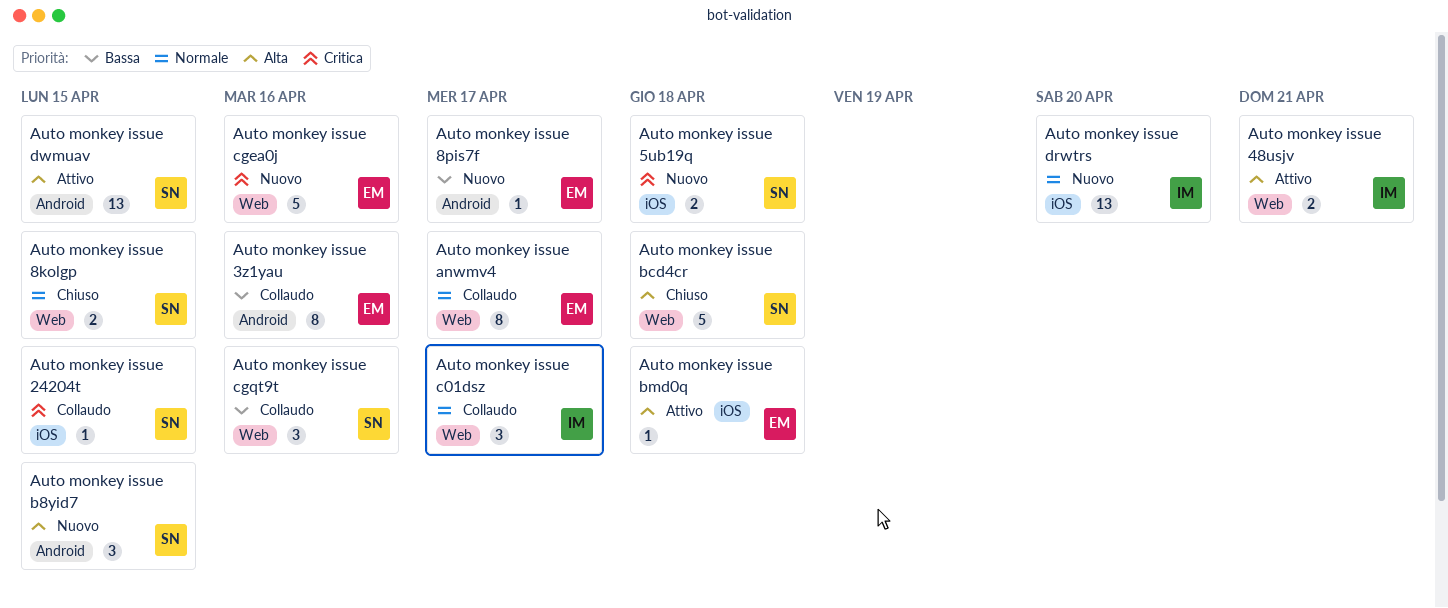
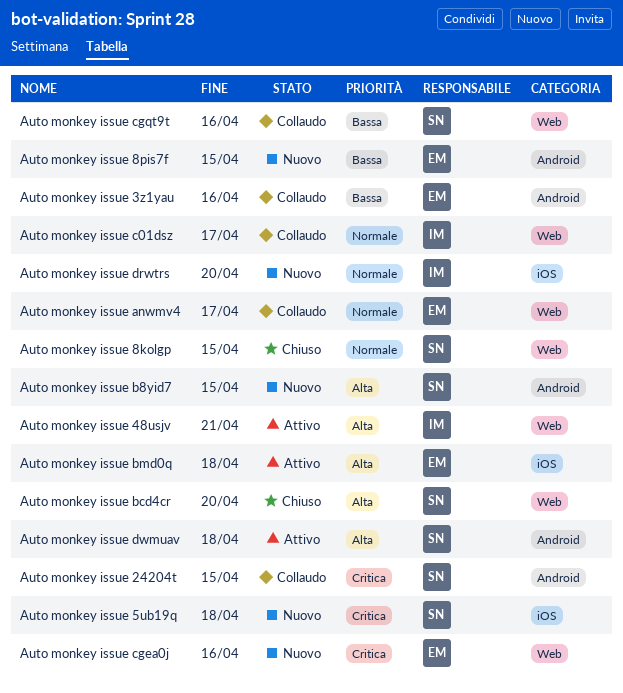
Auto monkey issue 24204t, label: iOS -> Android
Auto monkey issue 8pis7f, due: Apr 17 -> Apr 15
Auto monkey issue bcd4cr, due: Apr 18 -> Apr 20
Auto monkey issue dwmuav, due: Apr 15 -> Apr 18

